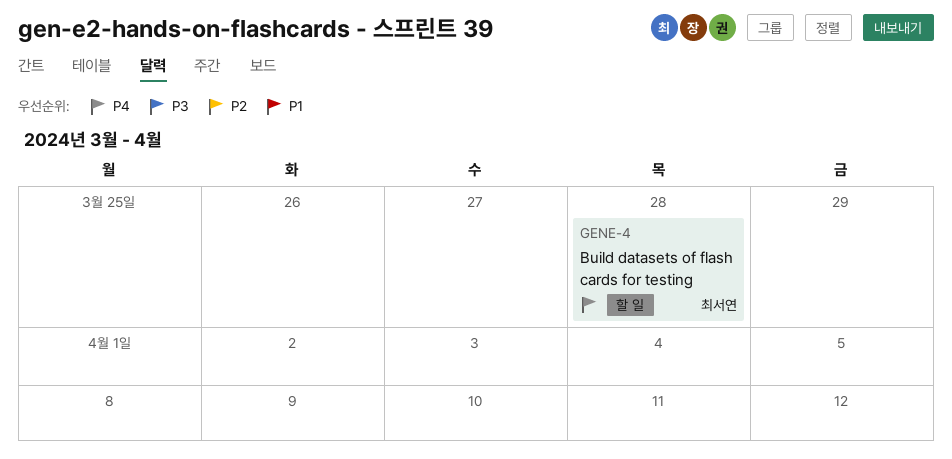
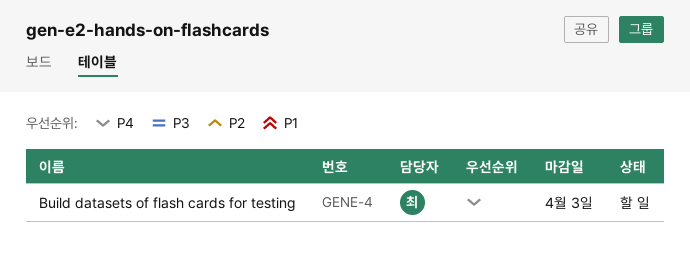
GENE-4, due: Mar 28 -> Apr 3

